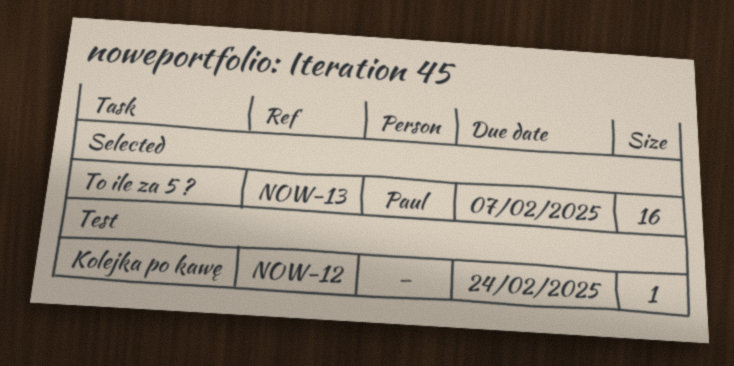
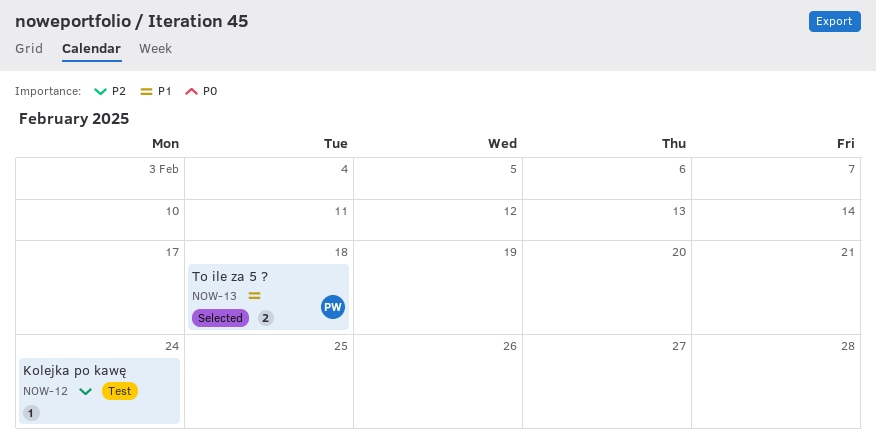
NOW-13, estimate: 16 -> 2
NOW-13, due: Feb 7 -> Feb 18

